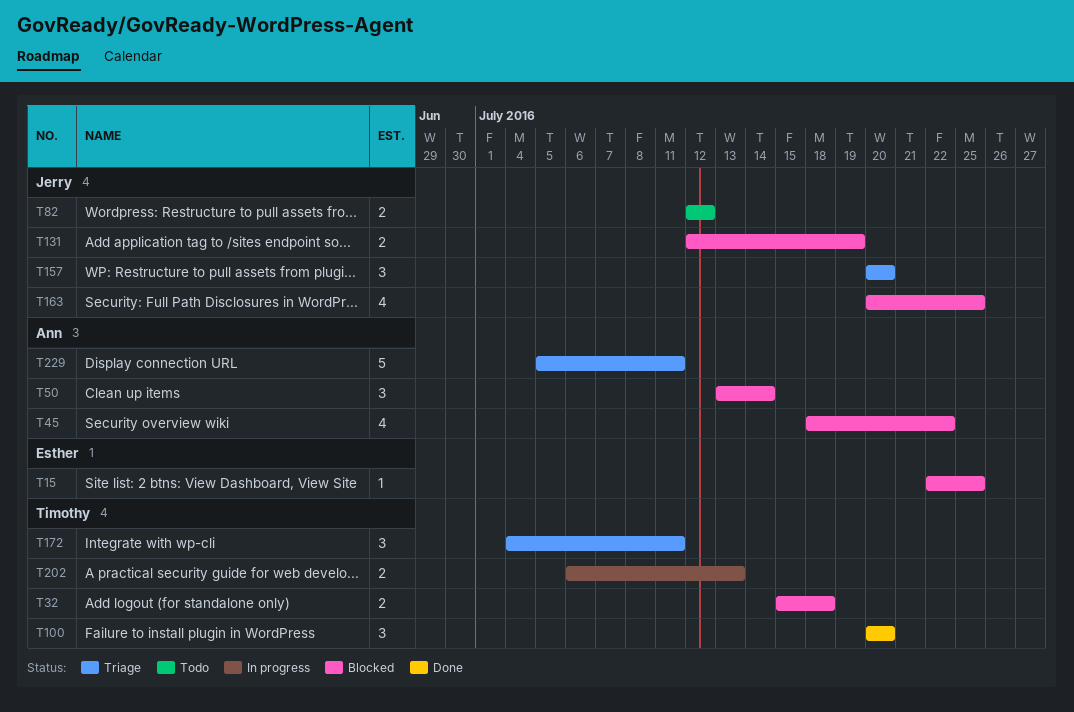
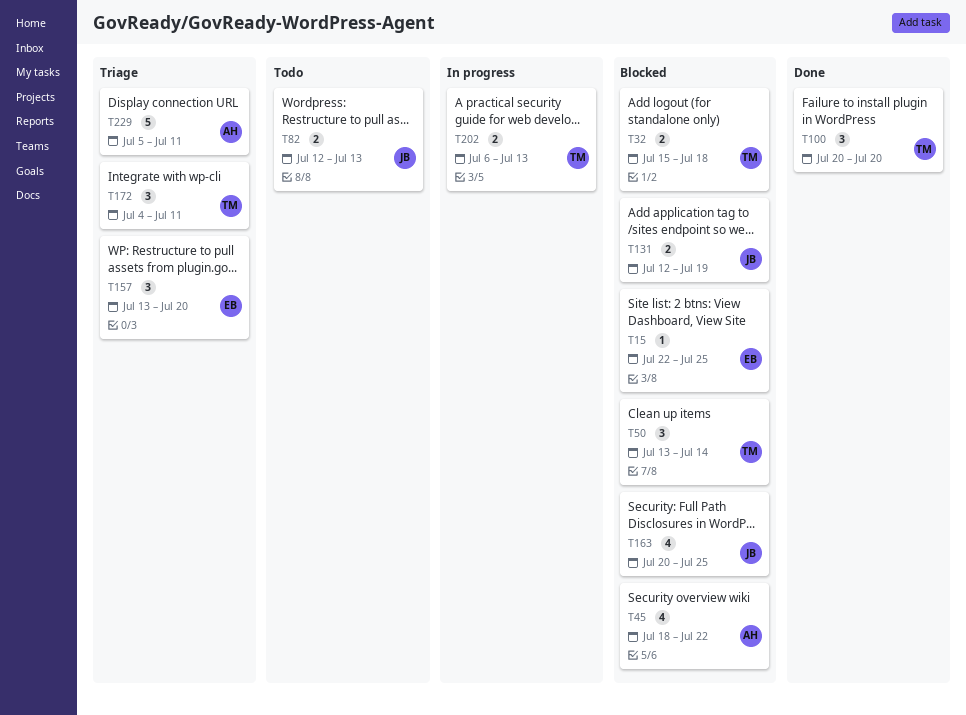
T50, owner: Ann -> Timothy
T82, due: Jul 12 -> Jul 13
T157, owner: Jerry -> Esther
T157, start: Jul 20 -> Jul 13

